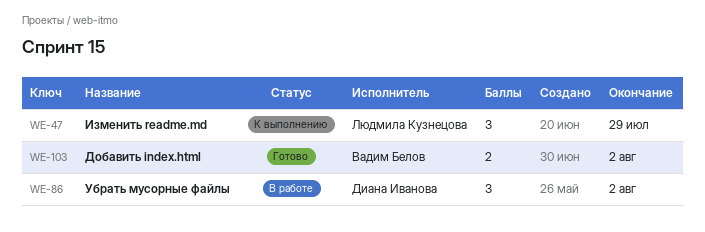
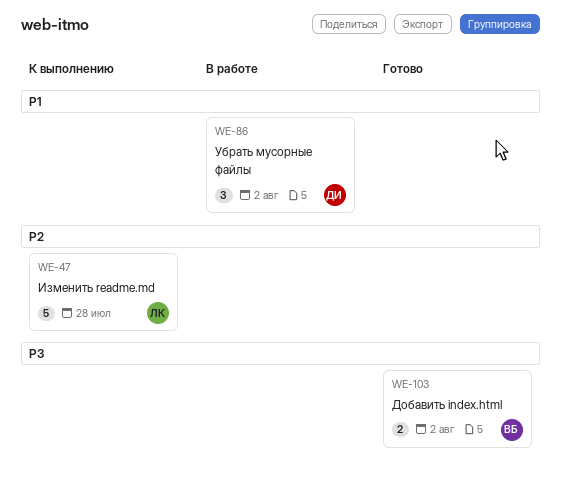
WE-47, estimate: 3 -> 5
WE-47, due: Jul 29 -> Jul 28

